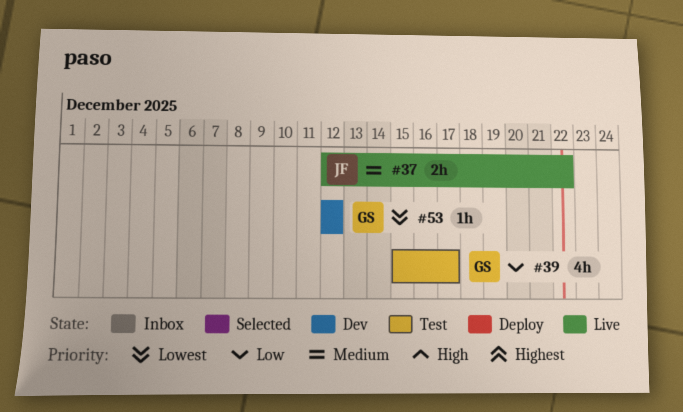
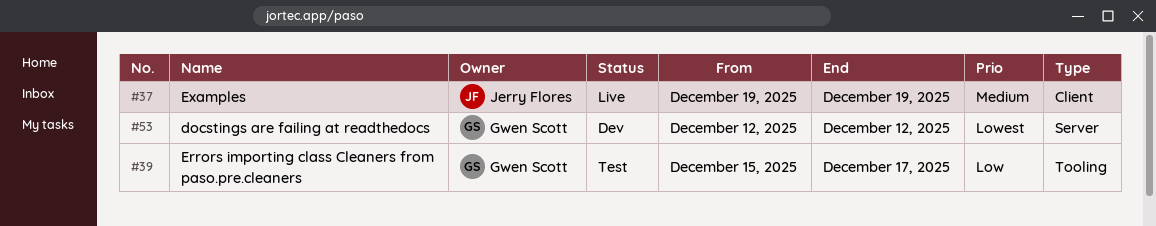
#37, start: Dec 12 -> Dec 19
#37, due: Dec 22 -> Dec 19

